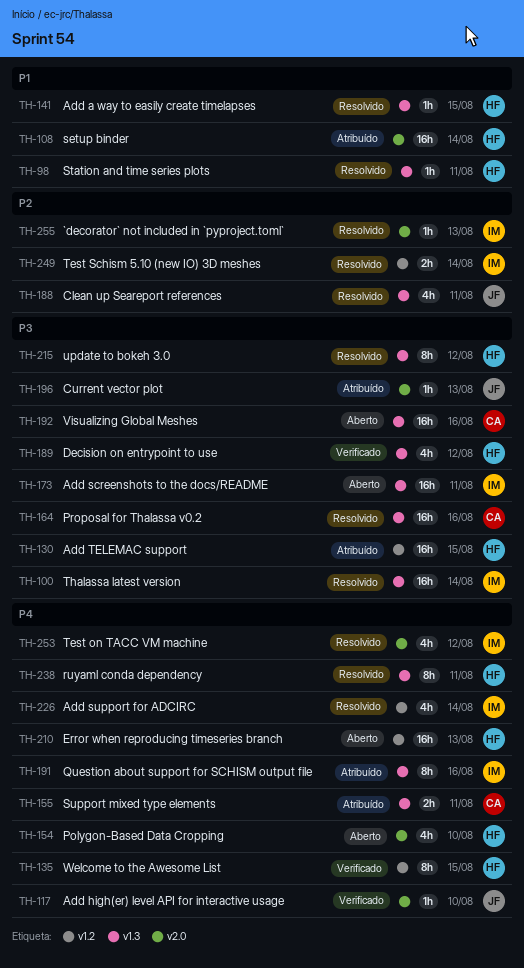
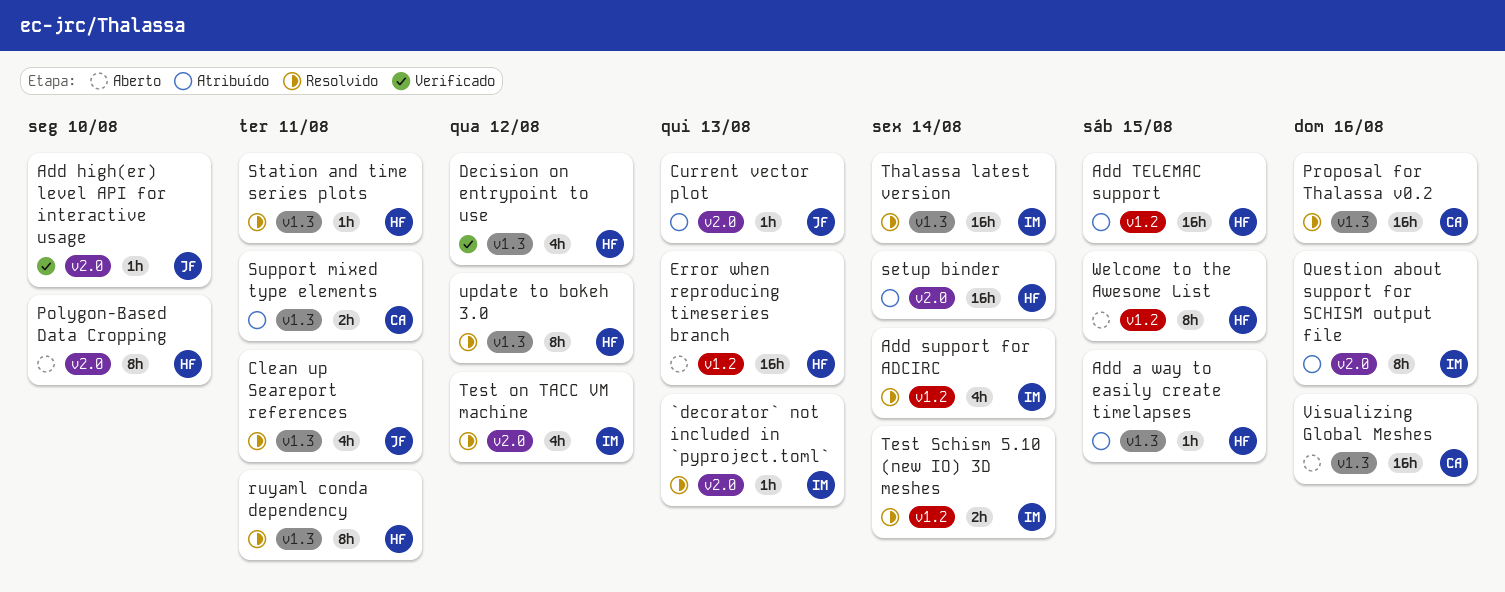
Add a way to easily create timelapses, status: Resolvido -> Atribuído
Add screenshots to the docs/README: present -> none
Polygon-Based Data Cropping, estimate: 4h -> 8h
Question about support for SCHISM output file, label: v1.3 -> v2.0
Welcome to the Awesome List, status: Verificado -> Aberto

